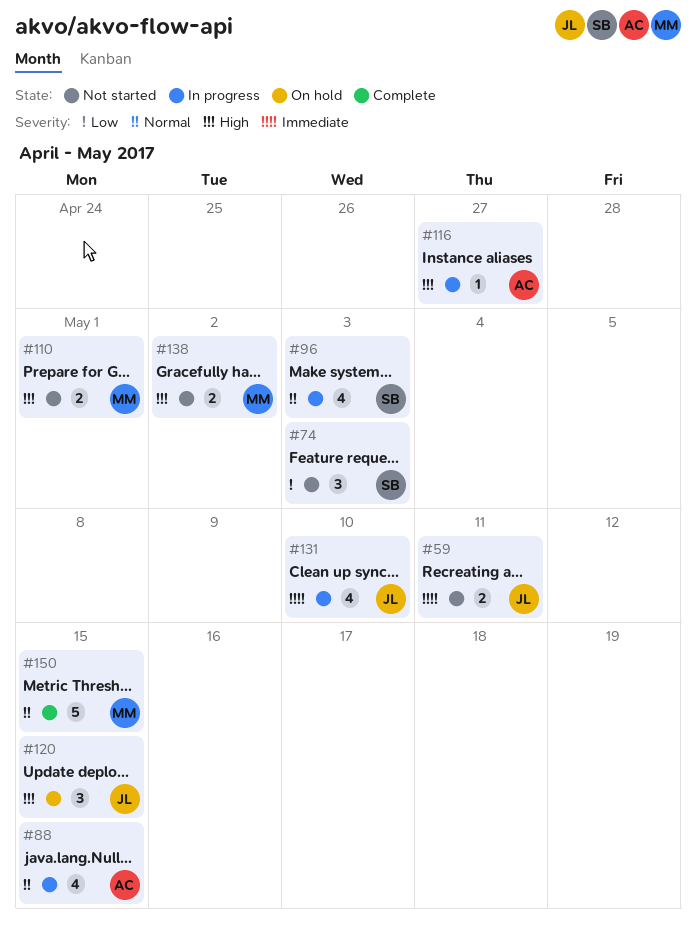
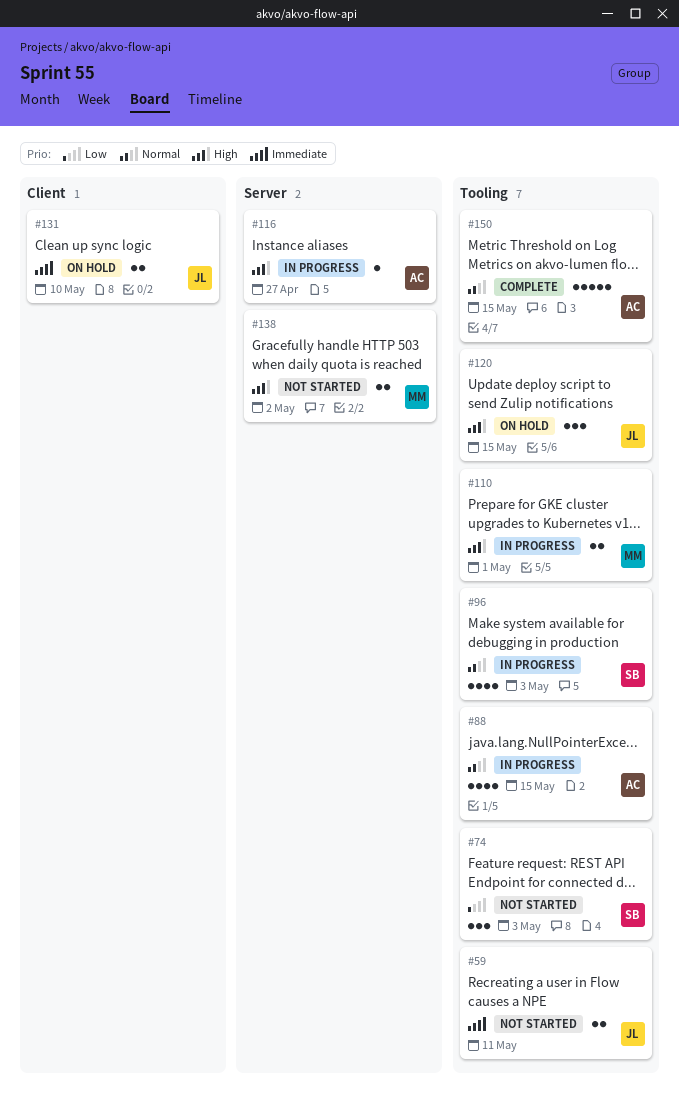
#110, status: Not started -> In progress
#131, status: In progress -> On hold
#131, estimate: 4 -> 2
#150, owner: MM -> AC

